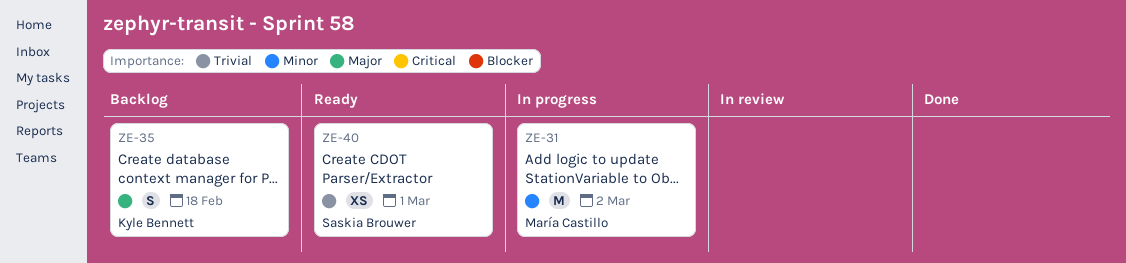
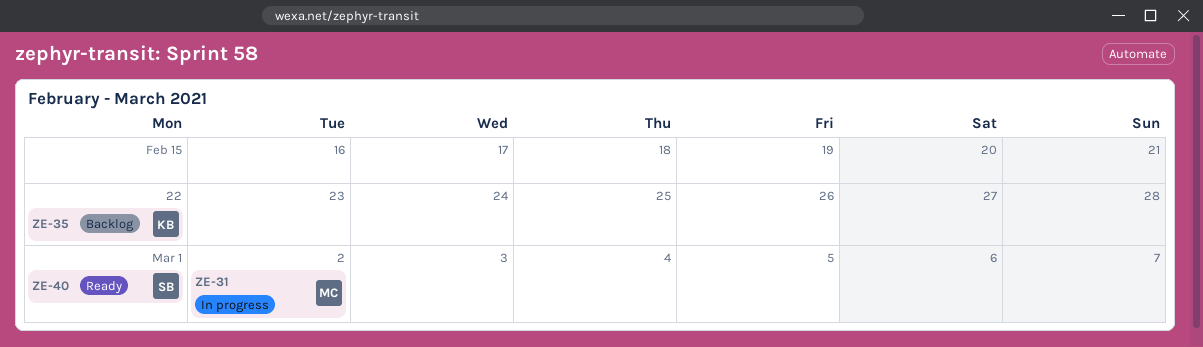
ZE-35, due: Feb 18 -> Feb 22

